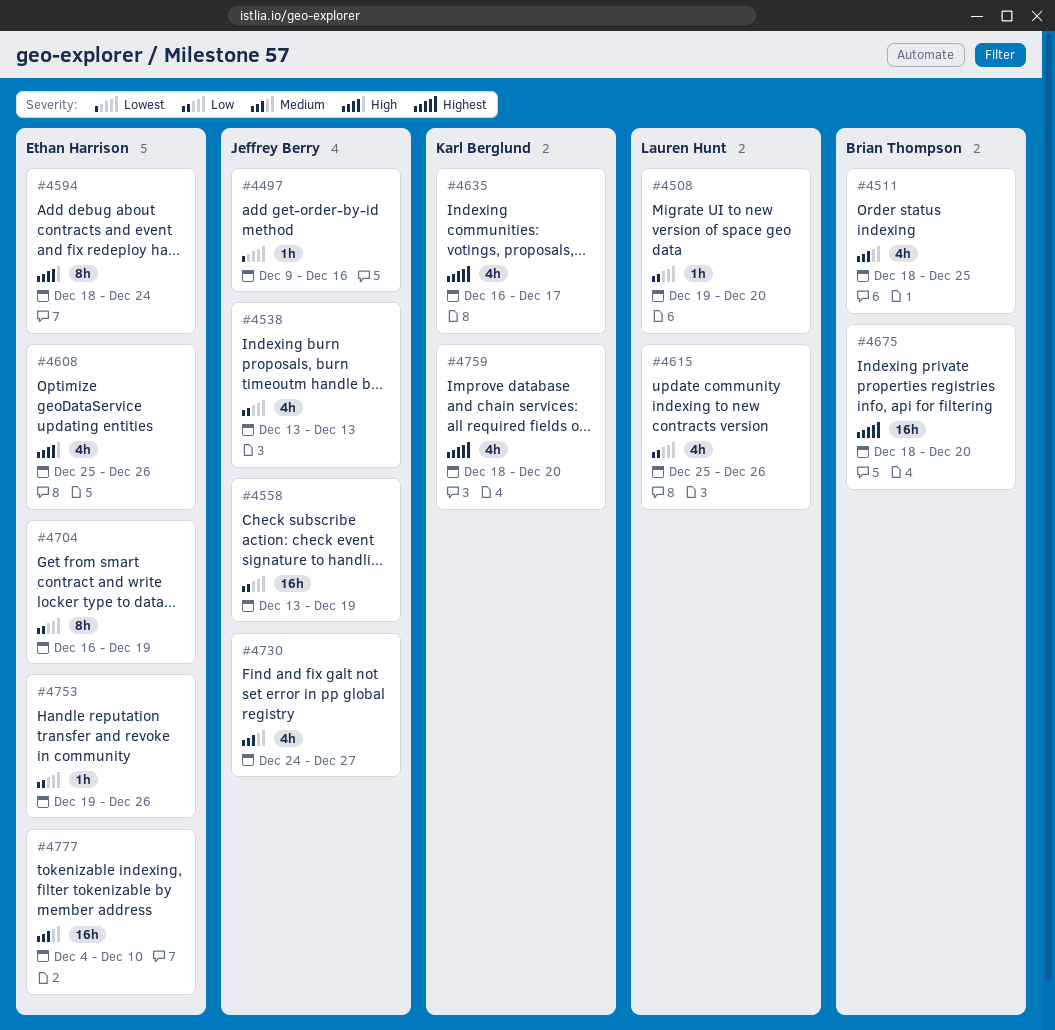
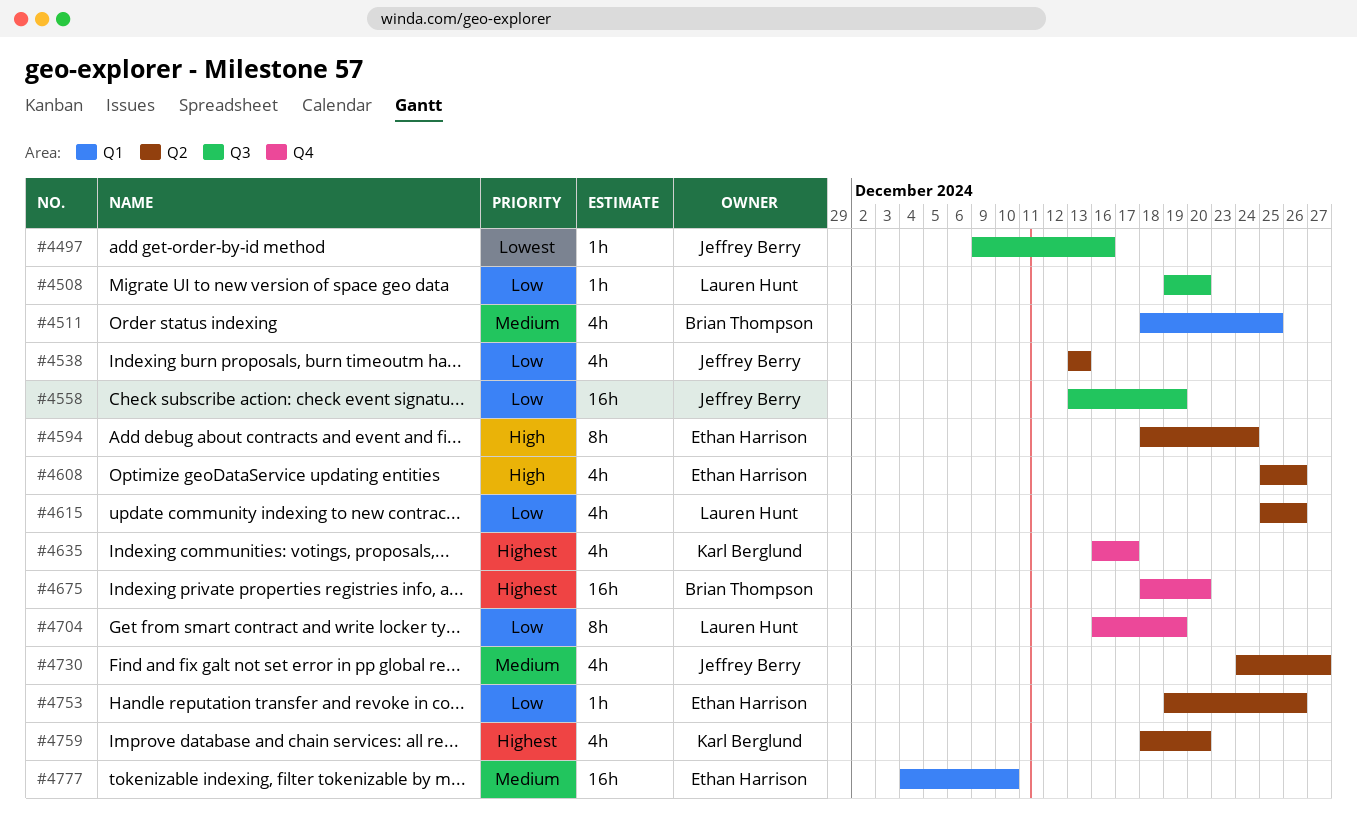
#4704, owner: Ethan Harrison -> Lauren Hunt

